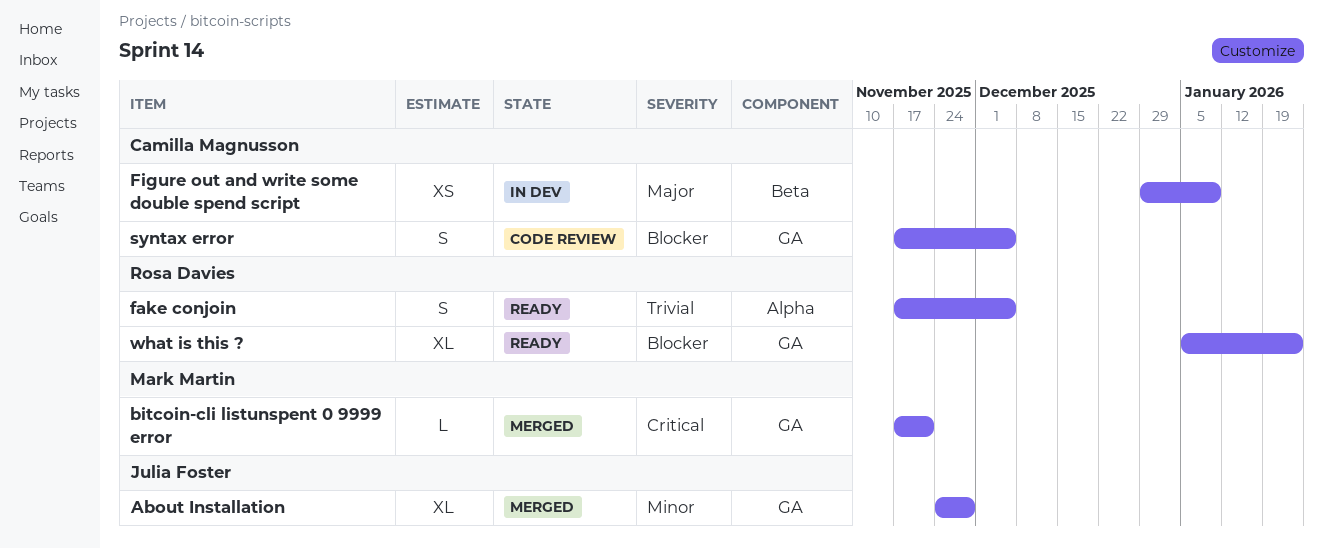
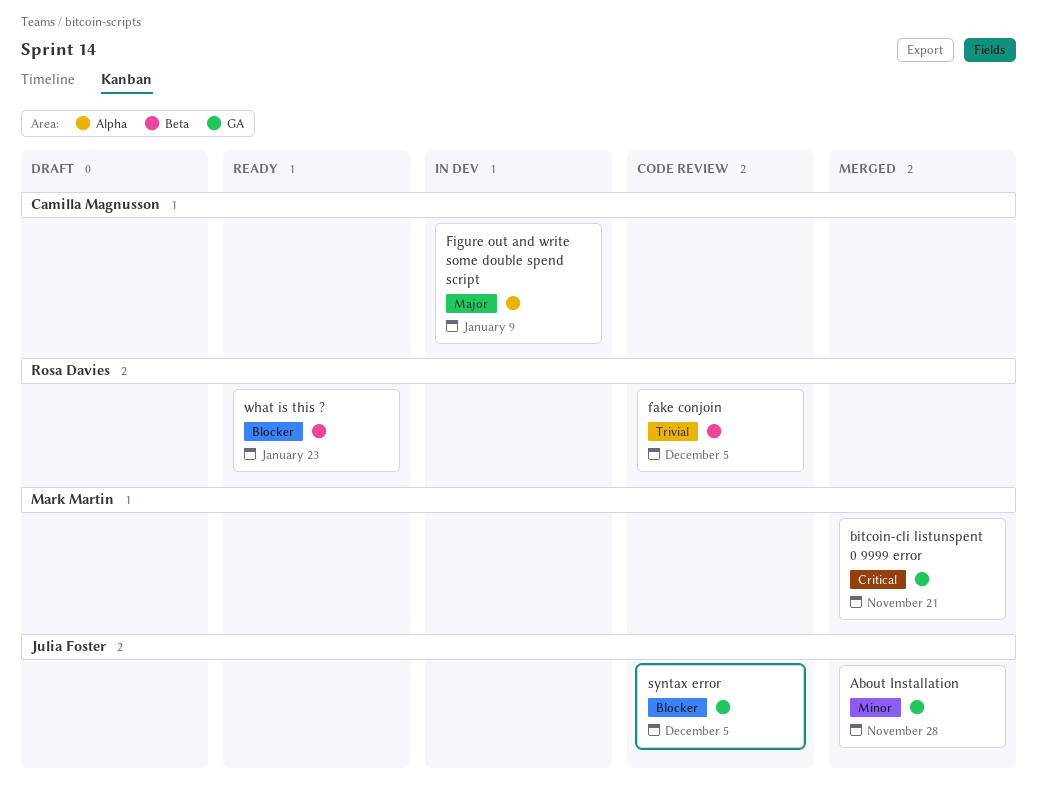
fake conjoin, status: Ready -> Code review
fake conjoin, label: Alpha -> Beta
Figure out and write some double spend script, label: Beta -> Alpha
syntax error, owner: Camilla Magnusson -> Julia Foster
what is this ?, label: GA -> Beta

